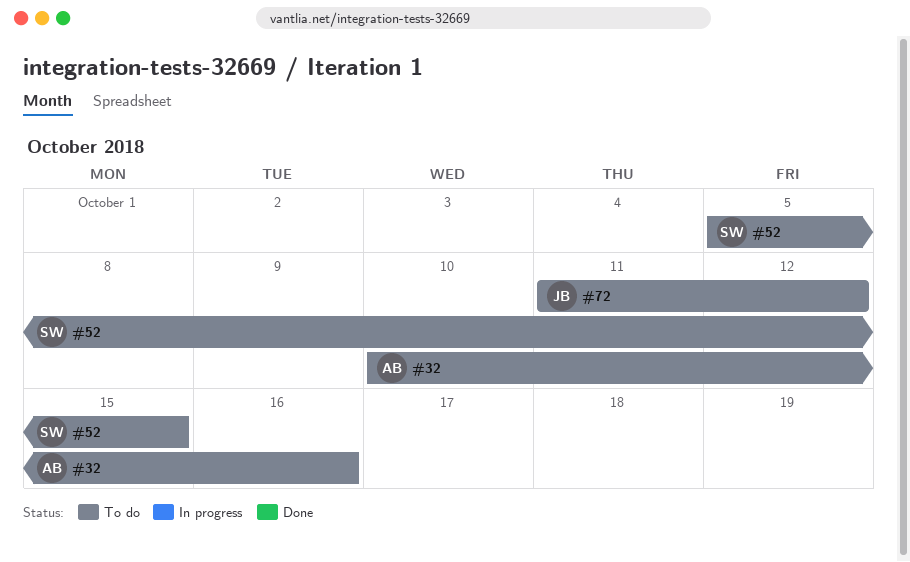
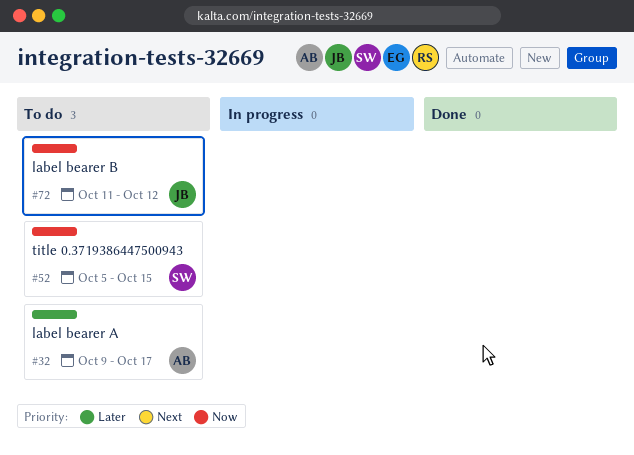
#32, start: Oct 10 -> Oct 9
#32, due: Oct 16 -> Oct 17

